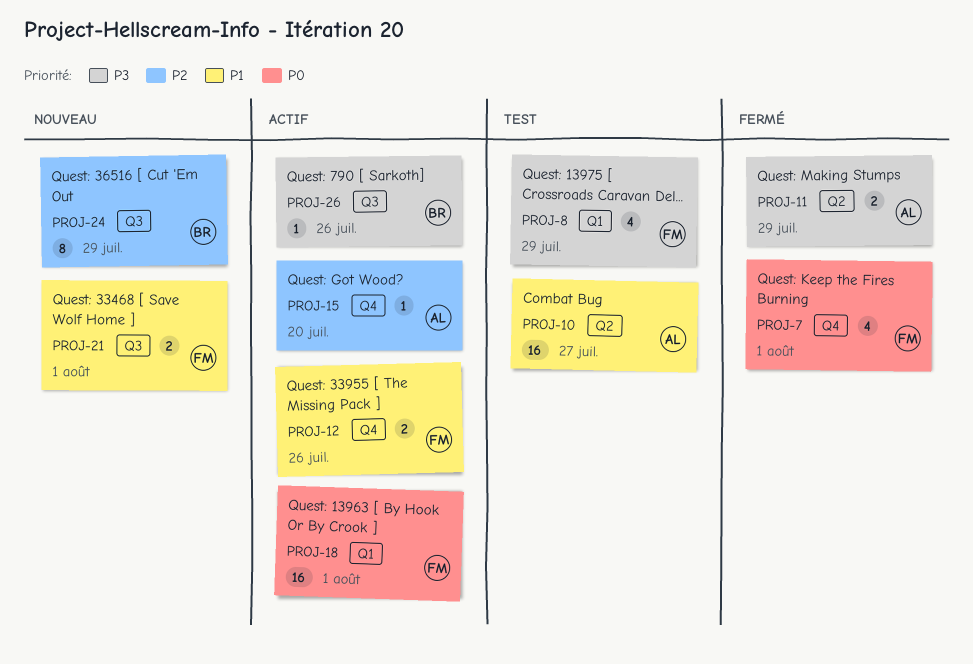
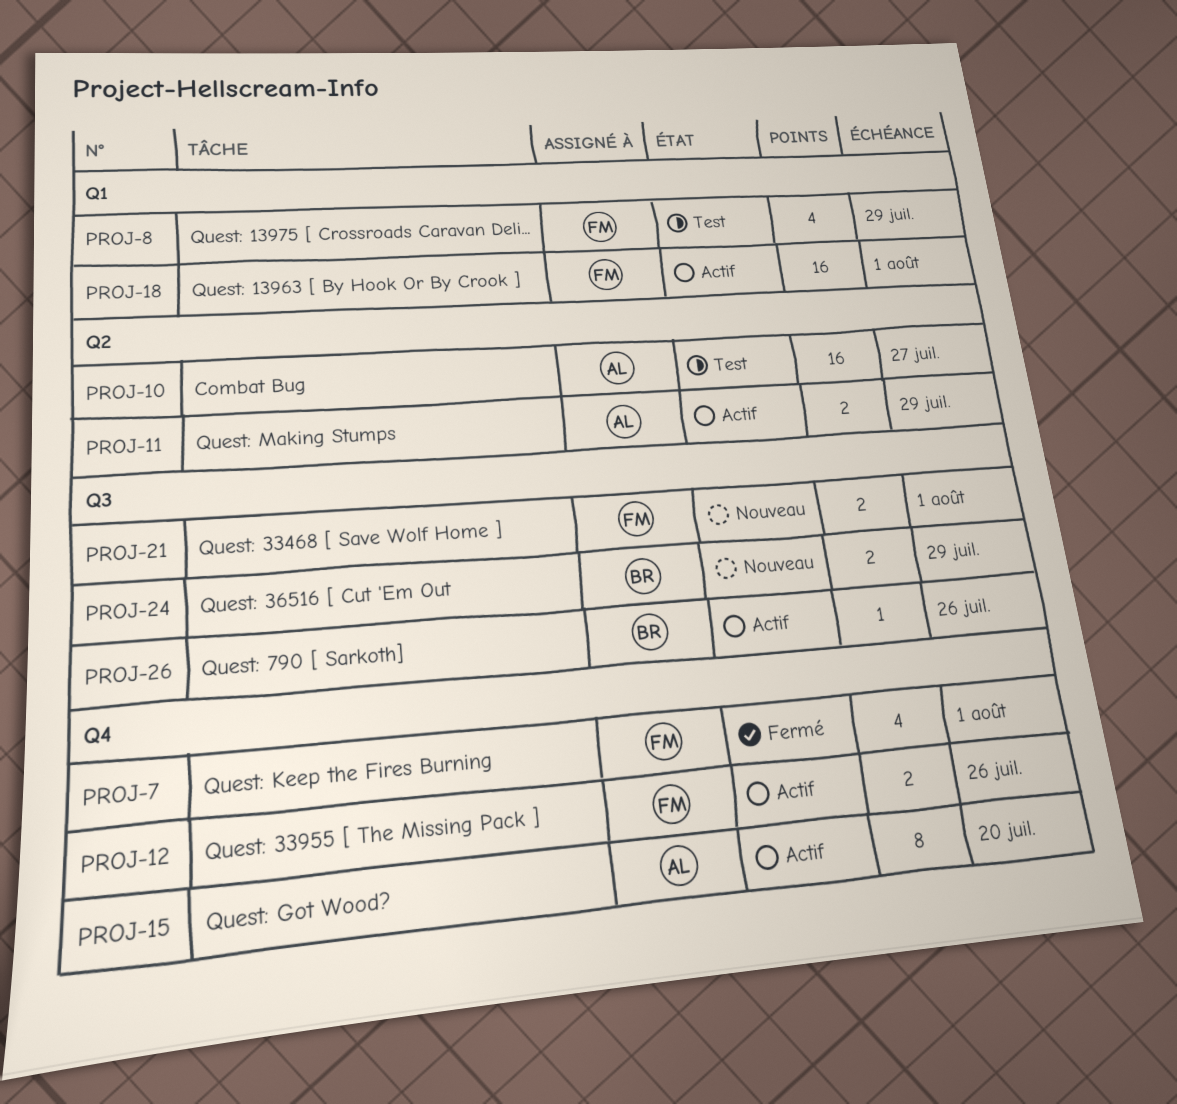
PROJ-11, status: Fermé -> Actif
PROJ-15, estimate: 1 -> 8
PROJ-24, estimate: 8 -> 2

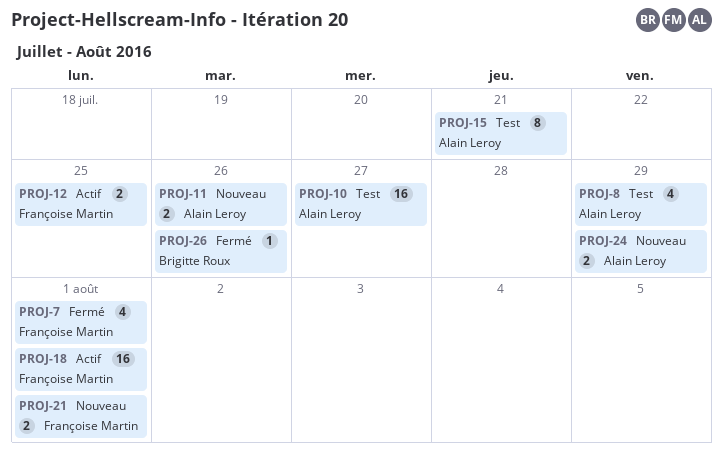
PROJ-8, owner: Françoise Martin -> Alain Leroy
PROJ-11, status: Actif -> Nouveau
PROJ-11, due: Jul 29 -> Jul 26
PROJ-12, due: Jul 26 -> Jul 25
PROJ-15, status: Actif -> Test
PROJ-15, due: Jul 20 -> Jul 21
PROJ-24, owner: Brigitte Roux -> Alain Leroy
PROJ-26, status: Actif -> Fermé

